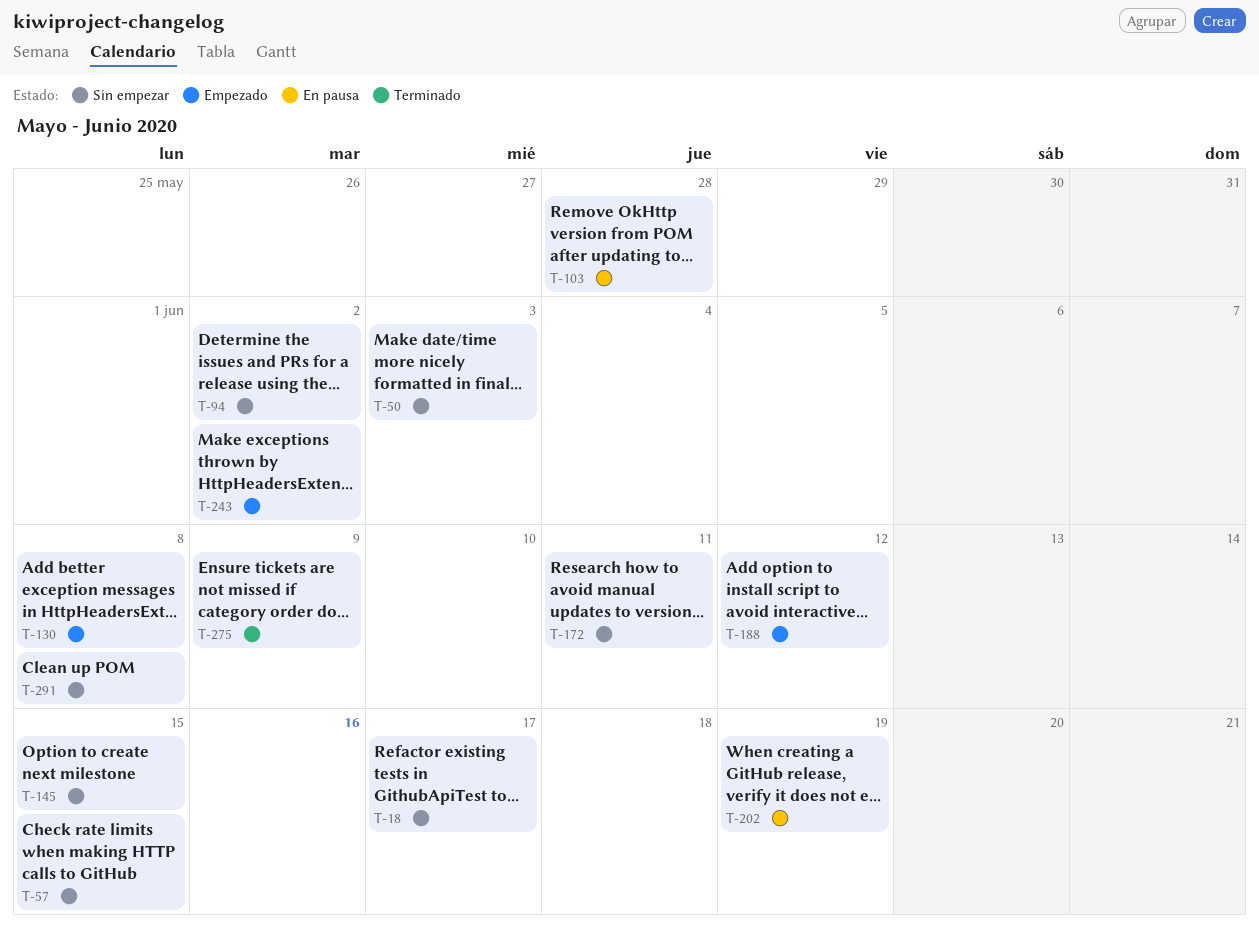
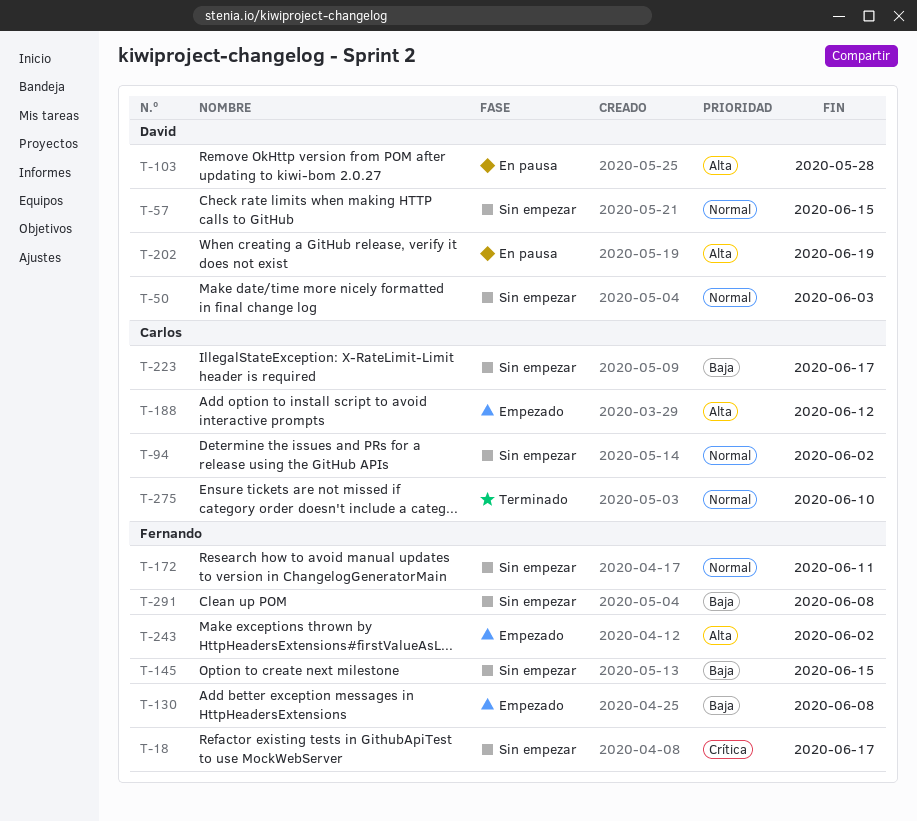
T-223: none -> present
T-275, due: Jun 9 -> Jun 10

